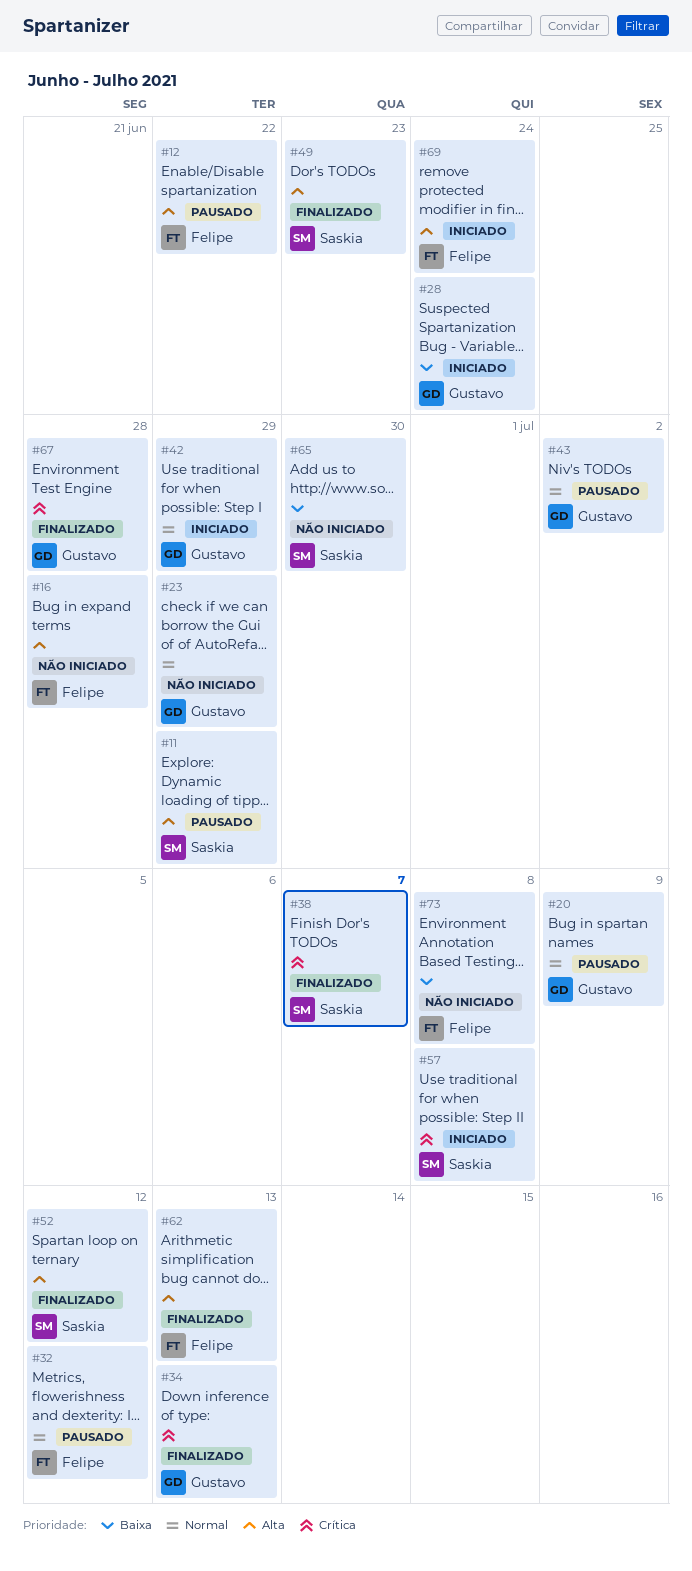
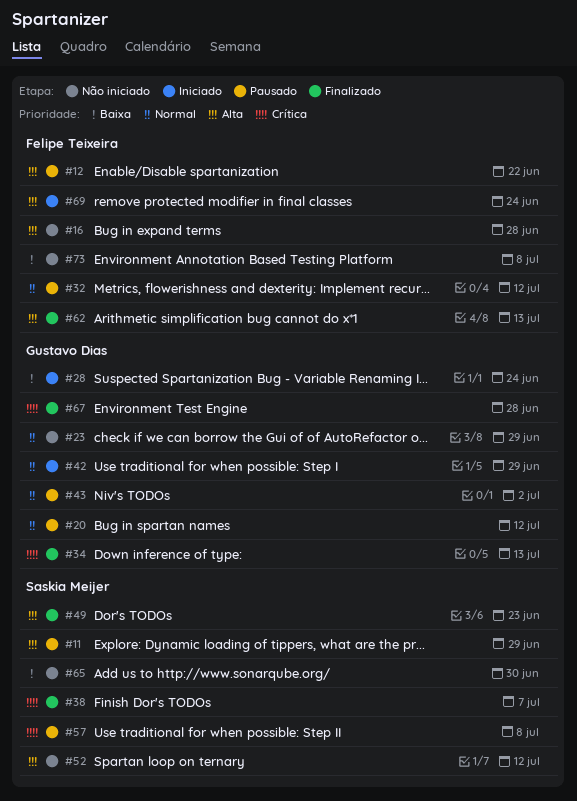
#20, due: Jul 9 -> Jul 12
#52, status: Finalizado -> Não iniciado
#57, status: Iniciado -> Pausado

